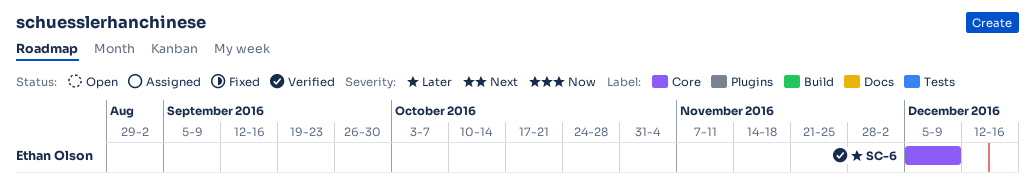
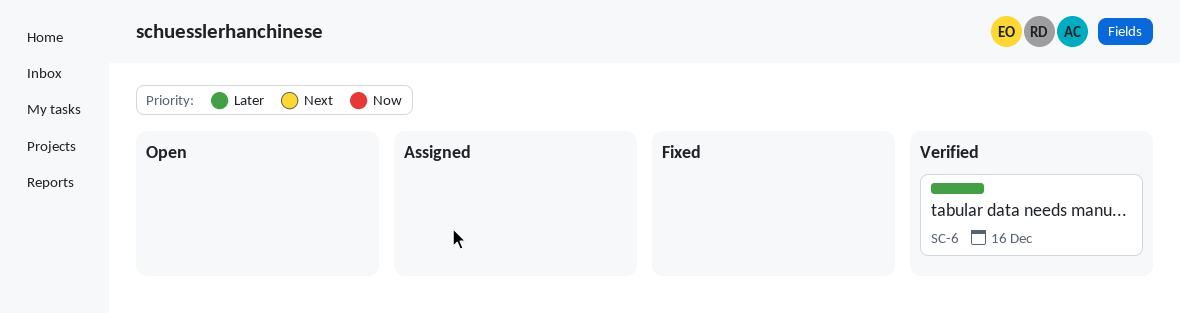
SC-6, due: Dec 9 -> Dec 16

